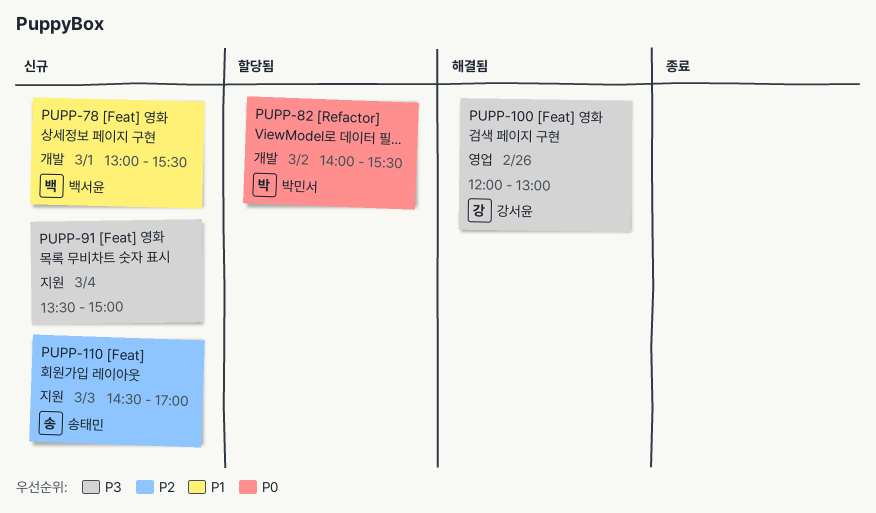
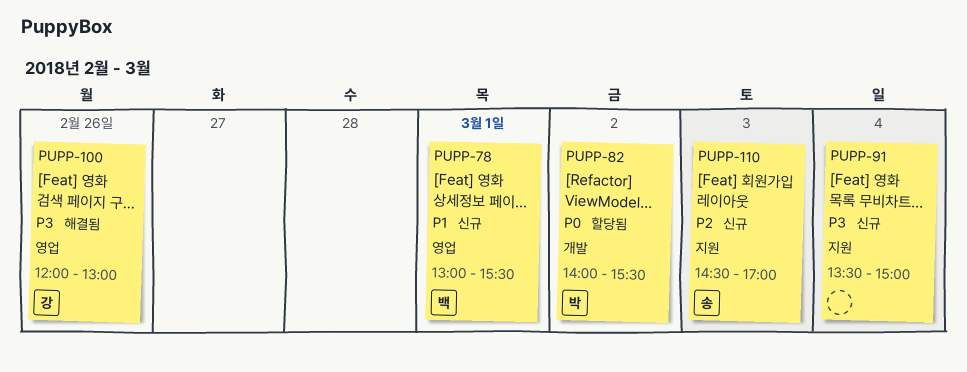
PUPP-78, label: 개발 -> 영업

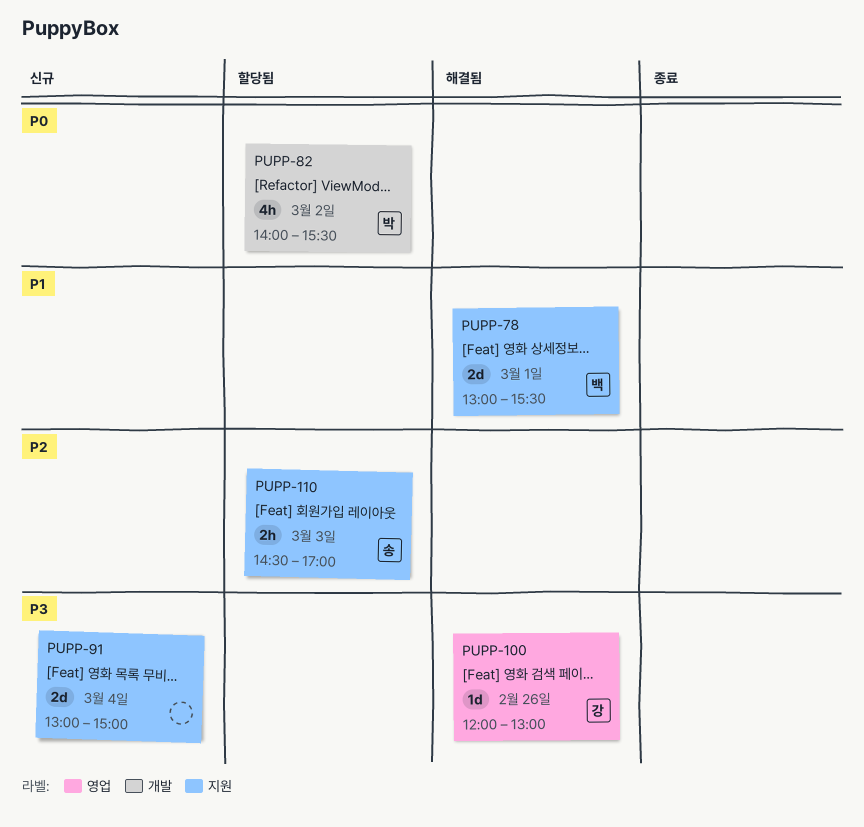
PUPP-78, status: 신규 -> 해결됨
PUPP-78, label: 영업 -> 지원
PUPP-91, begins: 13:30 -> 13:00
PUPP-110, status: 신규 -> 할당됨

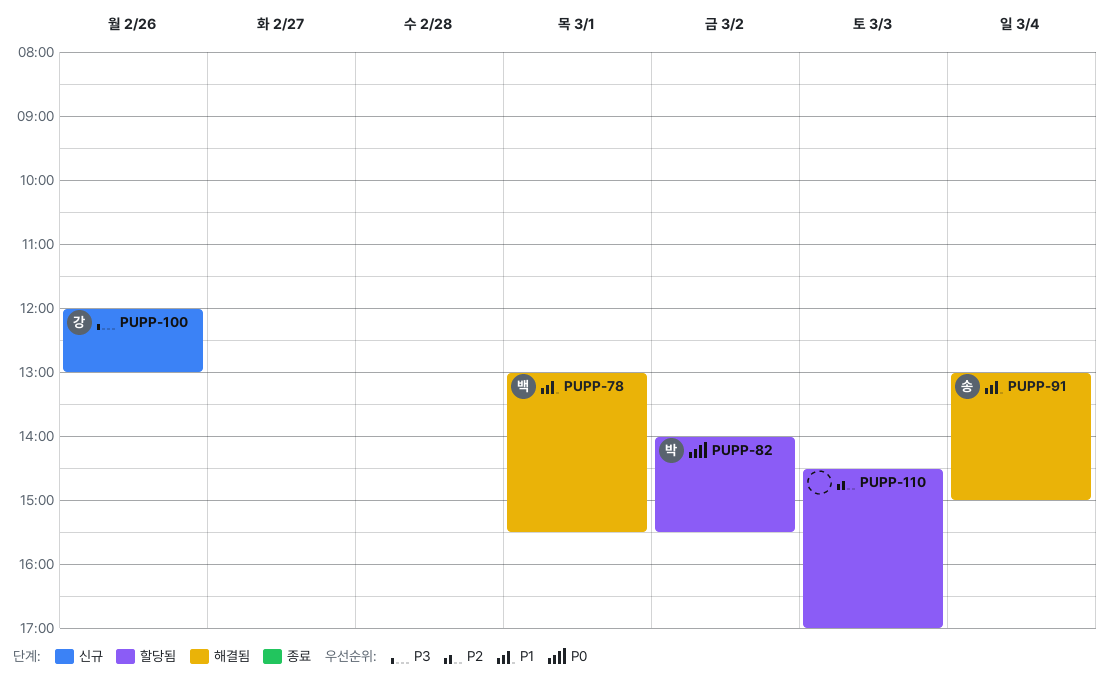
PUPP-91, status: 신규 -> 해결됨
PUPP-91, owner: none -> 송
PUPP-91, priority: P3 -> P1
PUPP-100, status: 해결됨 -> 신규
PUPP-110, owner: 송 -> none

